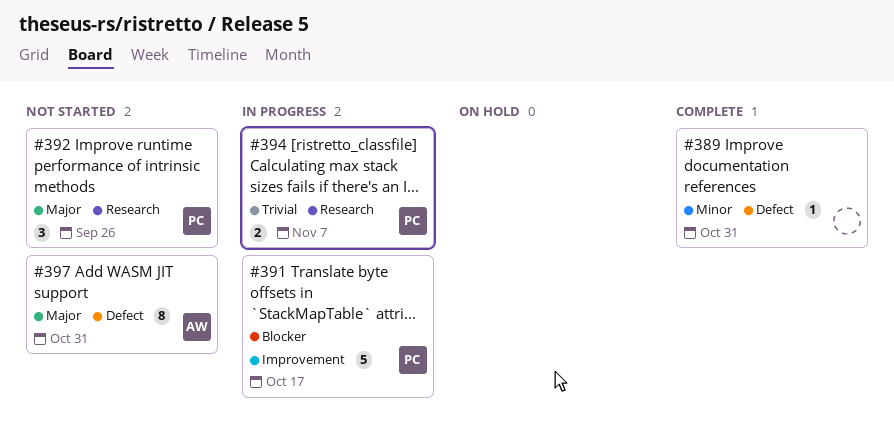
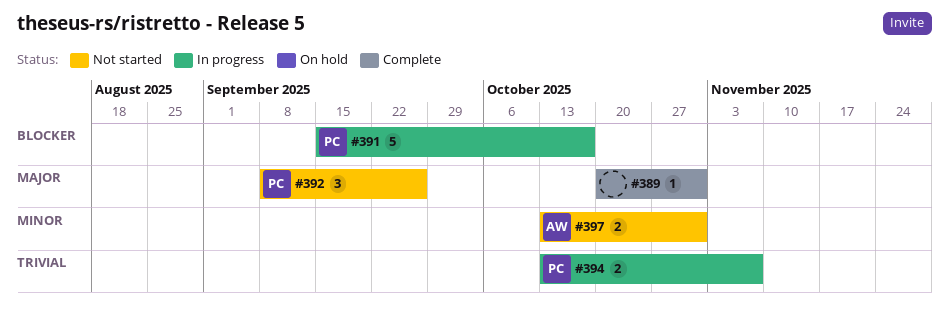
#389, priority: Minor -> Major
#397, priority: Major -> Minor
#397, estimate: 8 -> 2

